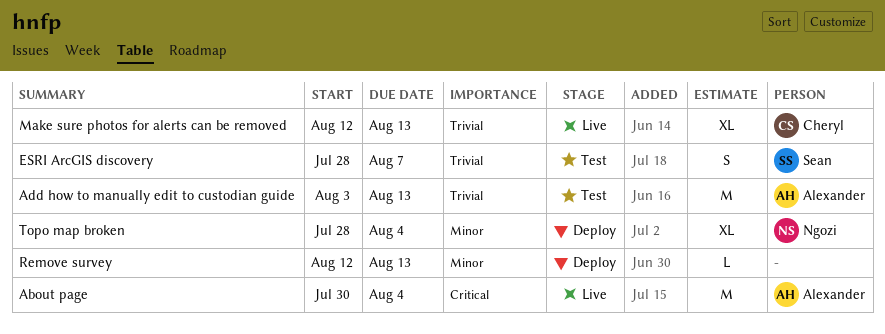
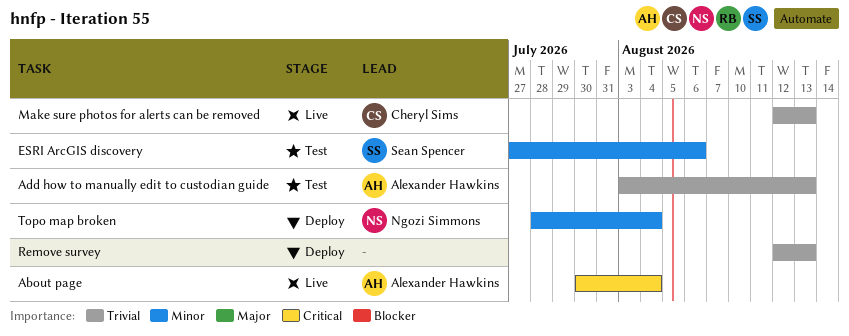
ESRI ArcGIS discovery, priority: Trivial -> Minor
ESRI ArcGIS discovery, start: Jul 28 -> Jul 27
ESRI ArcGIS discovery, due: Aug 7 -> Aug 6
Remove survey, priority: Minor -> Trivial

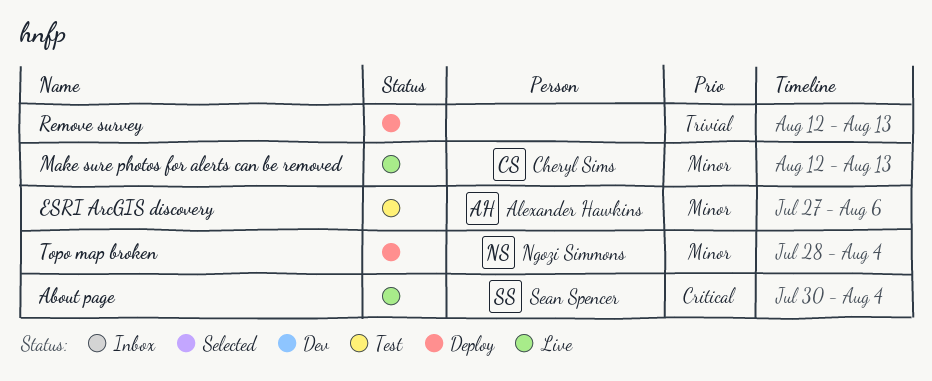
About page, owner: Alexander Hawkins -> Sean Spencer
Add how to manually edit to custodian guide: present -> none
ESRI ArcGIS discovery, owner: Sean Spencer -> Alexander Hawkins
Make sure photos for alerts can be removed, priority: Trivial -> Minor

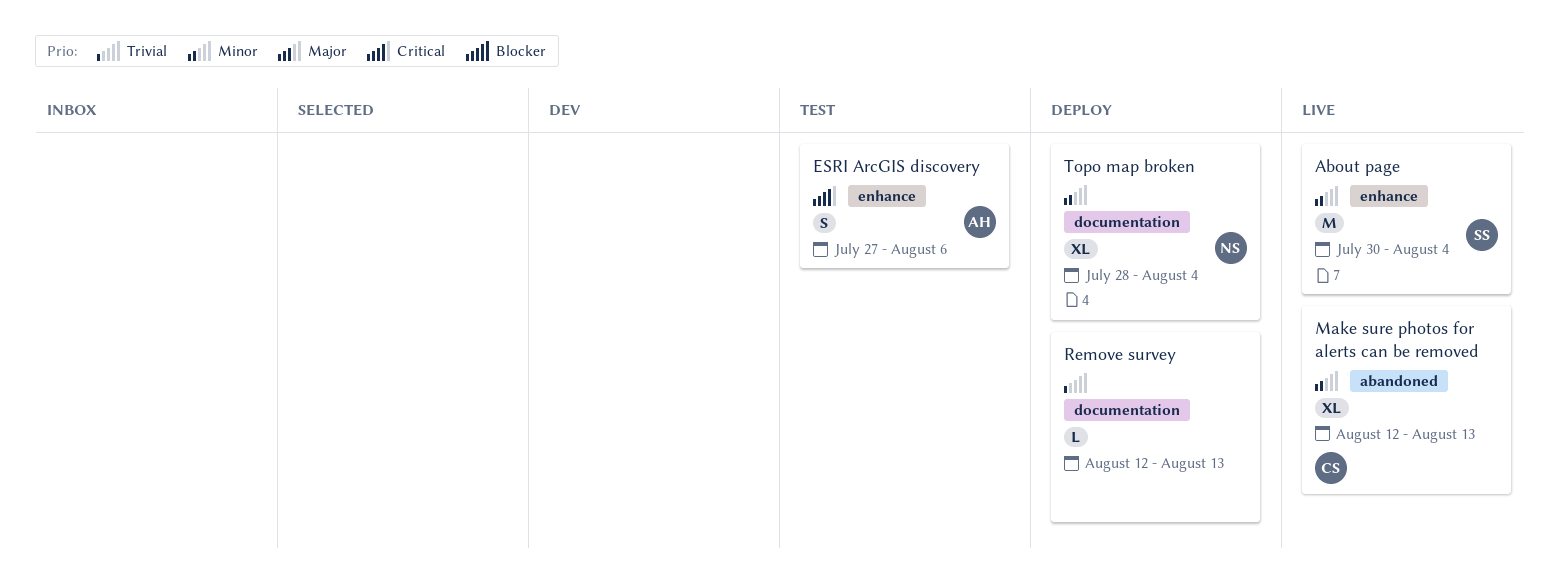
About page, priority: Critical -> Minor
ESRI ArcGIS discovery, priority: Minor -> Critical

